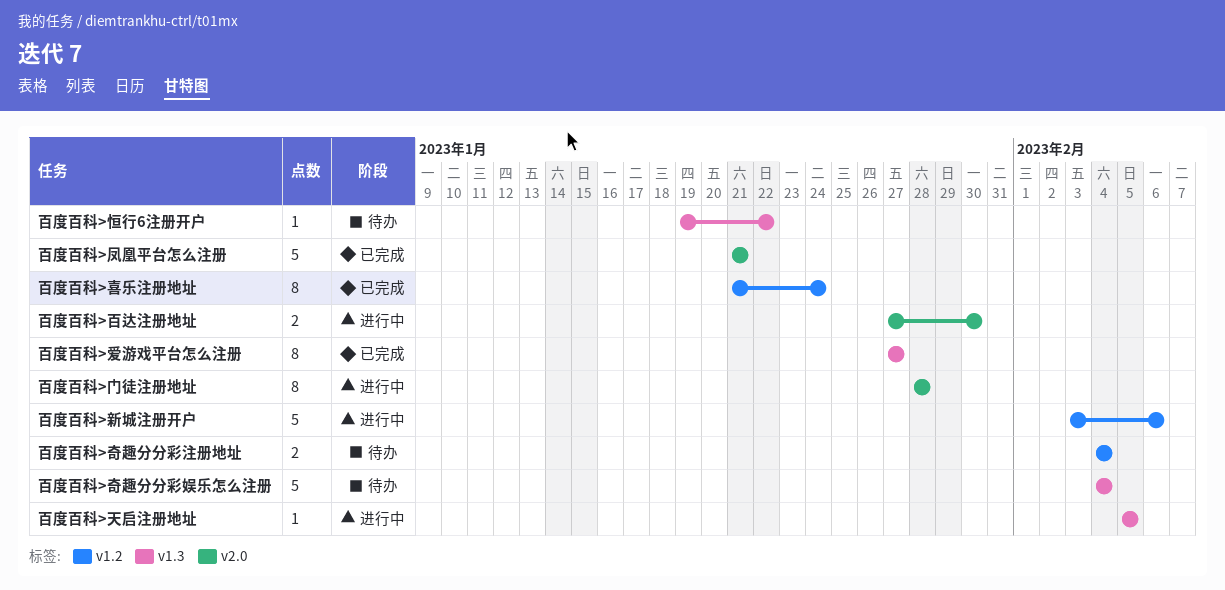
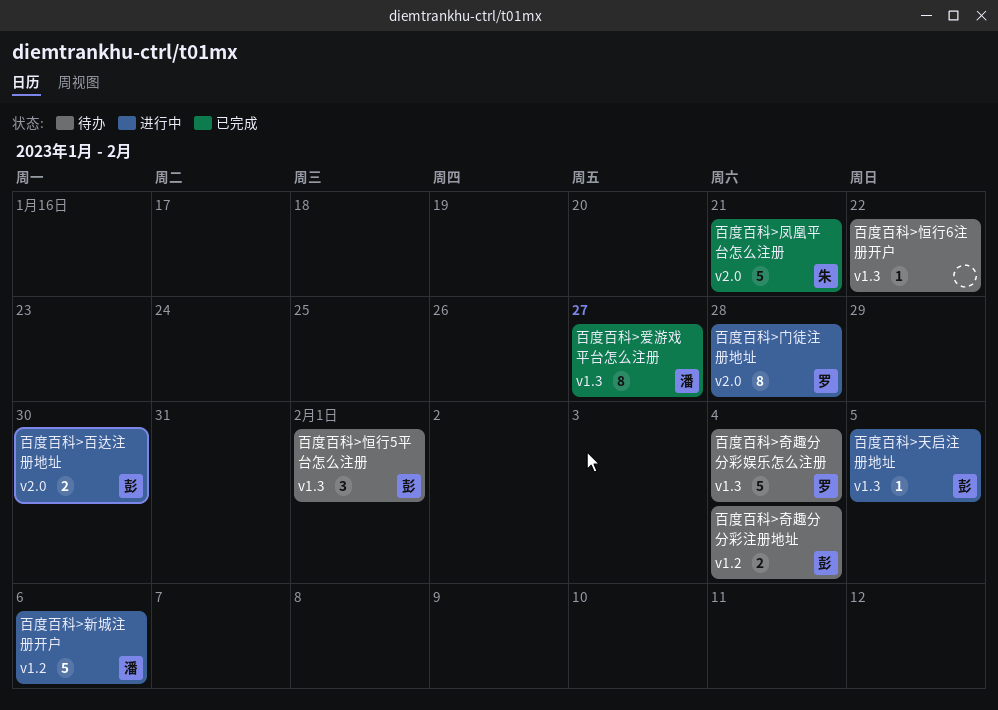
百度百科>喜乐注册地址: present -> none
百度百科>恒行5平台怎么注册: none -> present

